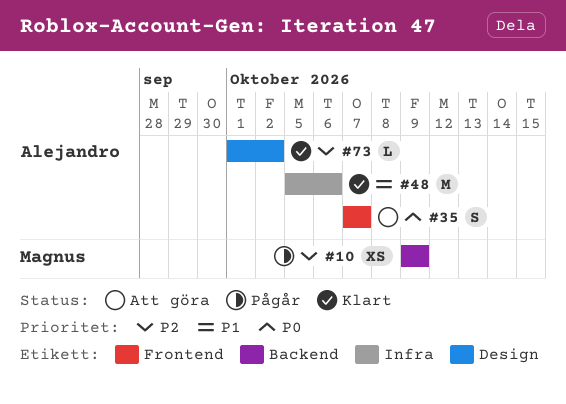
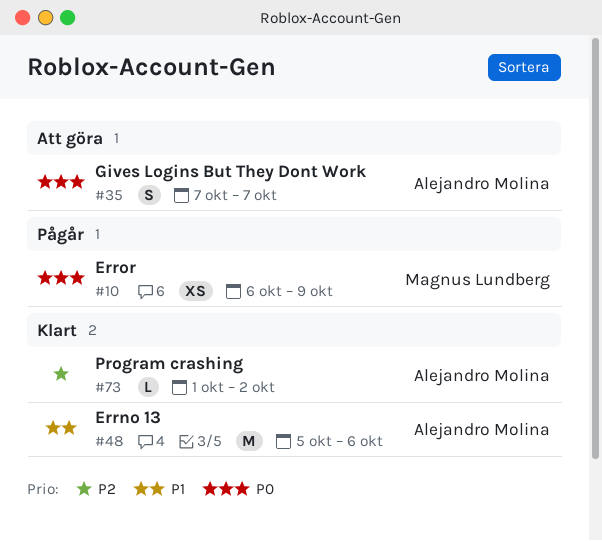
#10, priority: P2 -> P0
#10, start: Oct 9 -> Oct 6

